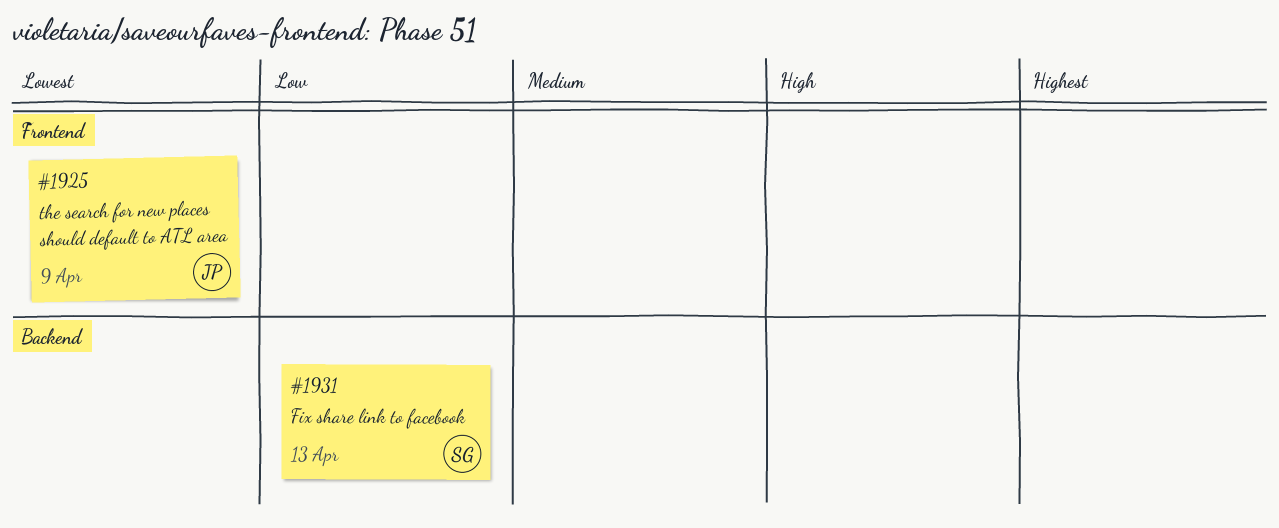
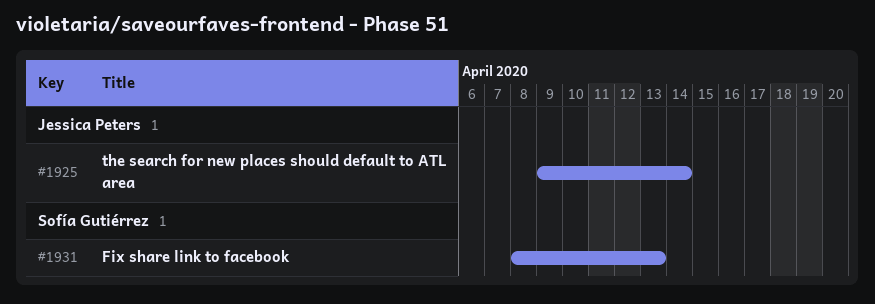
#1925, due: Apr 9 -> Apr 14

